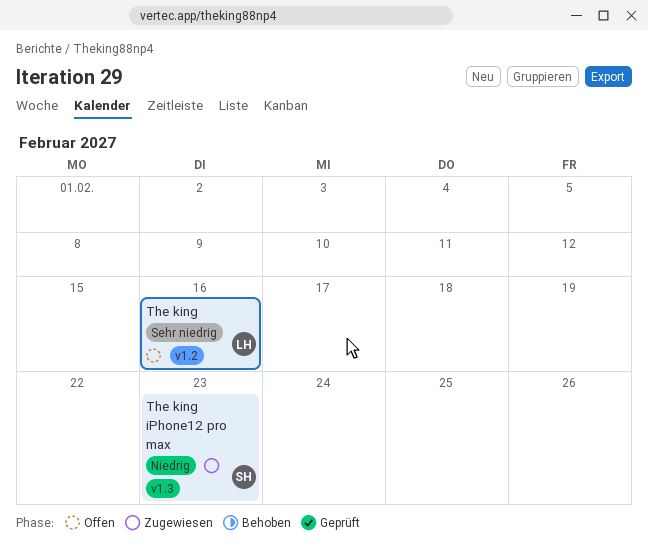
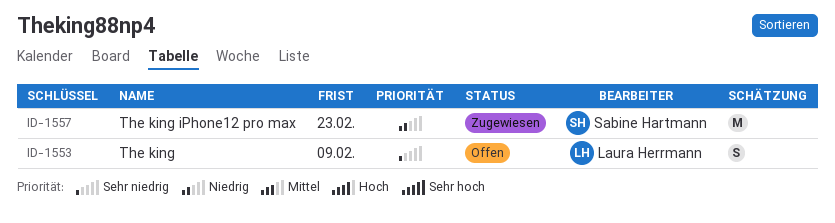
The king, due: Feb 16 -> Feb 9

